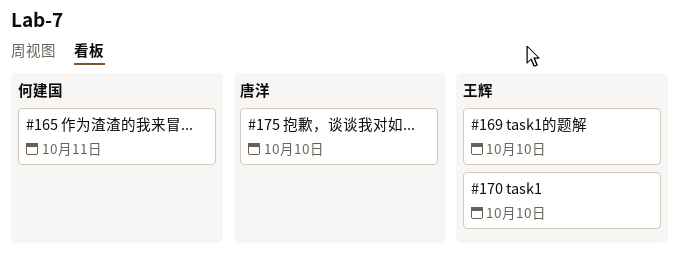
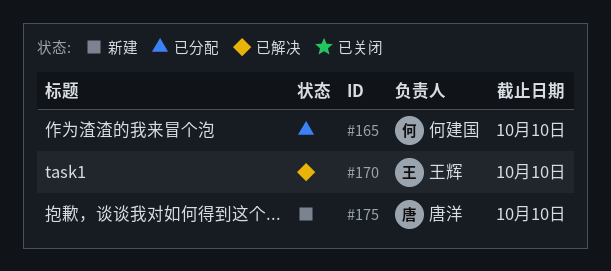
#165, due: Oct 11 -> Oct 10
#169: present -> none

